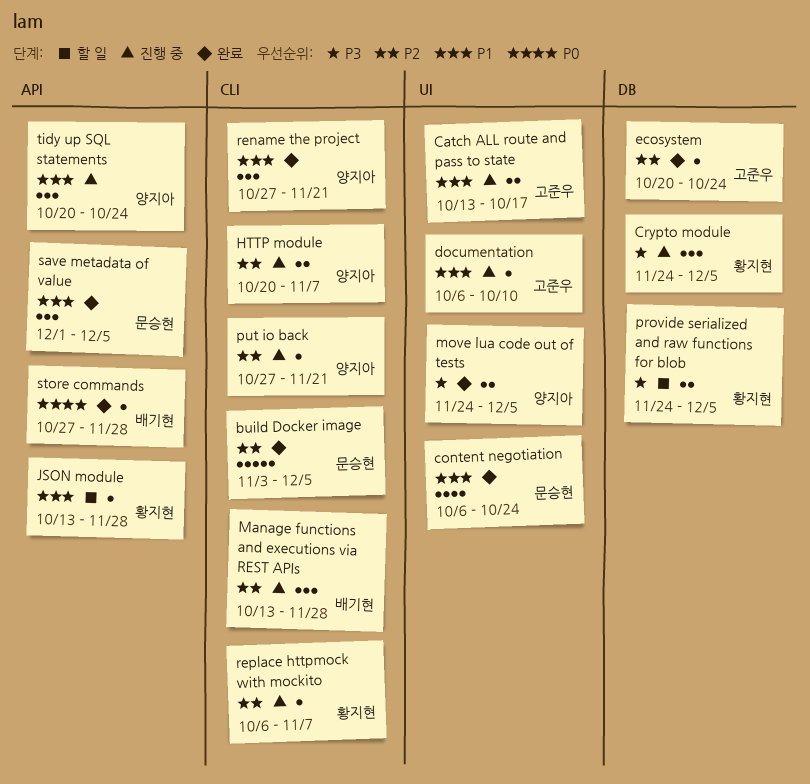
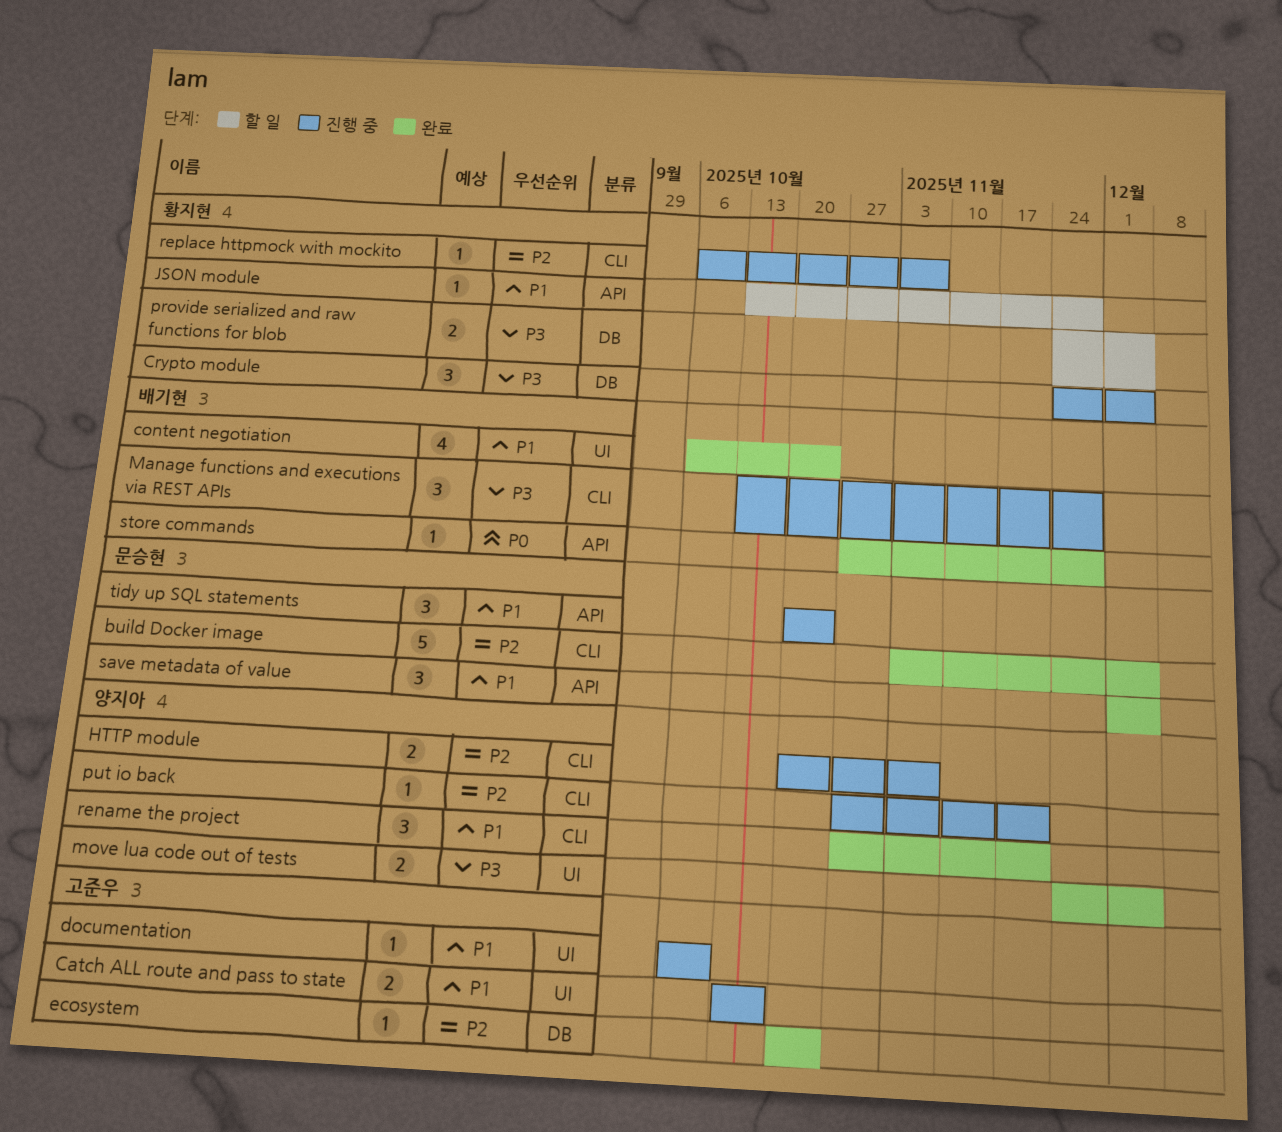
content negotiation, owner: 문승현 -> 배기현
Manage functions and executions via REST APIs, priority: P2 -> P3
tidy up SQL statements, owner: 양지아 -> 문승현

